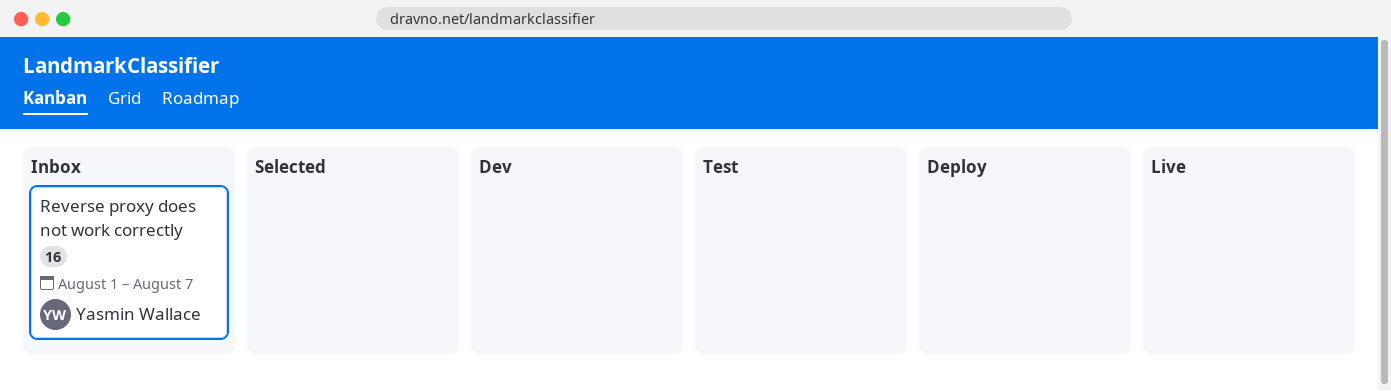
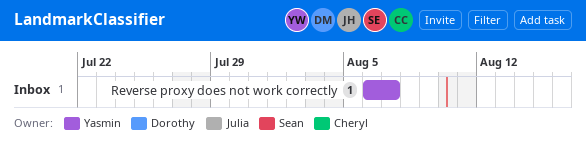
Reverse proxy does not work correctly, estimate: 16 -> 1
Reverse proxy does not work correctly, start: Aug 1 -> Aug 6

